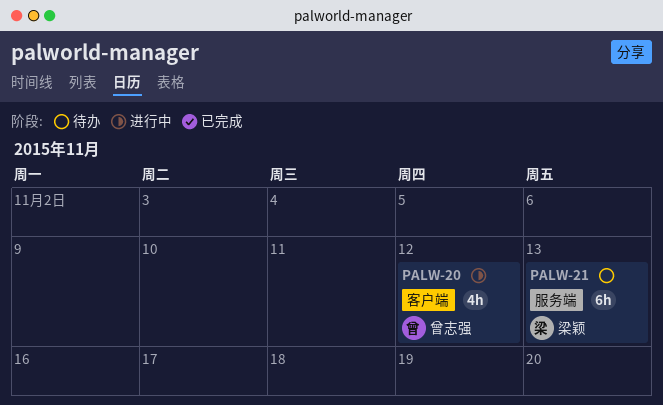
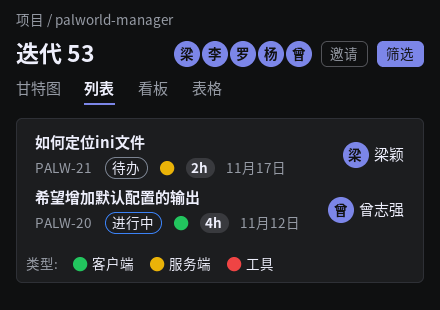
PALW-21, estimate: 6h -> 2h
PALW-21, due: Nov 13 -> Nov 17

